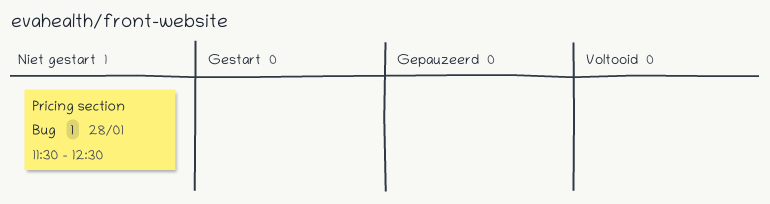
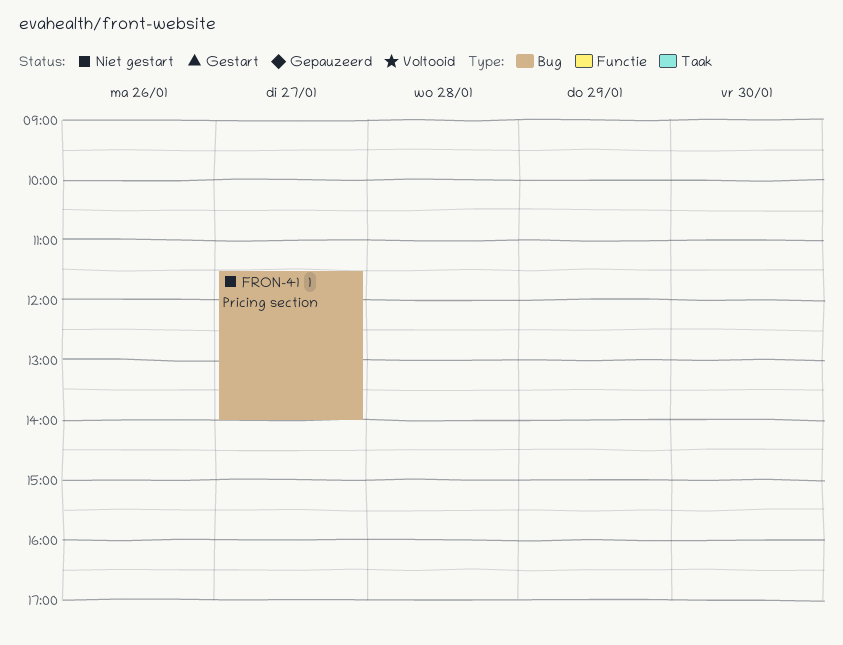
Pricing section, day: Jan 28 -> Jan 27
Pricing section, ends: 12:30 -> 14:00

